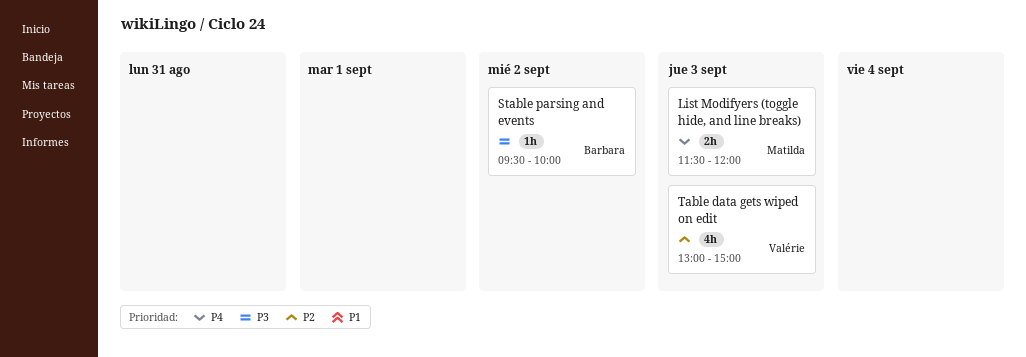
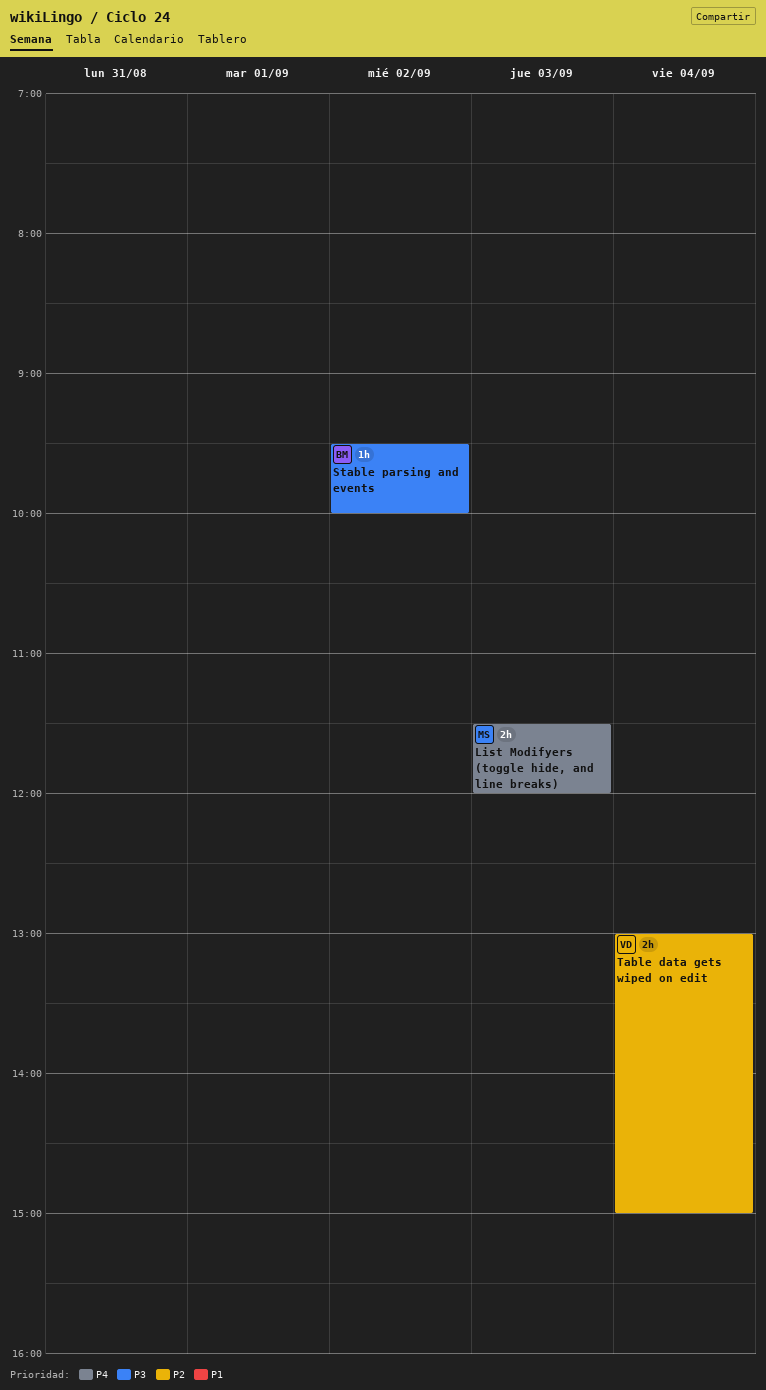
Table data gets wiped on edit, estimate: 4h -> 2h
Table data gets wiped on edit, day: Sep 3 -> Sep 4

